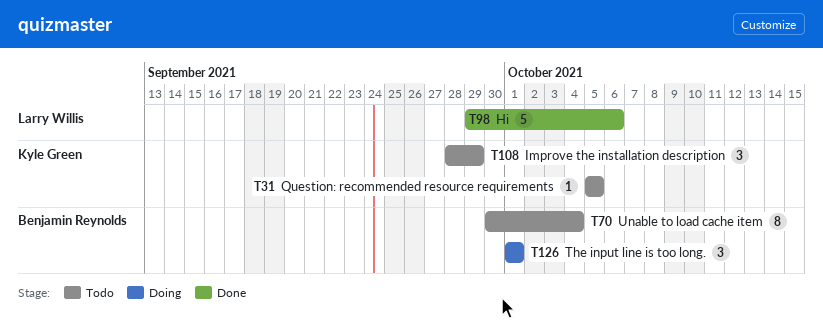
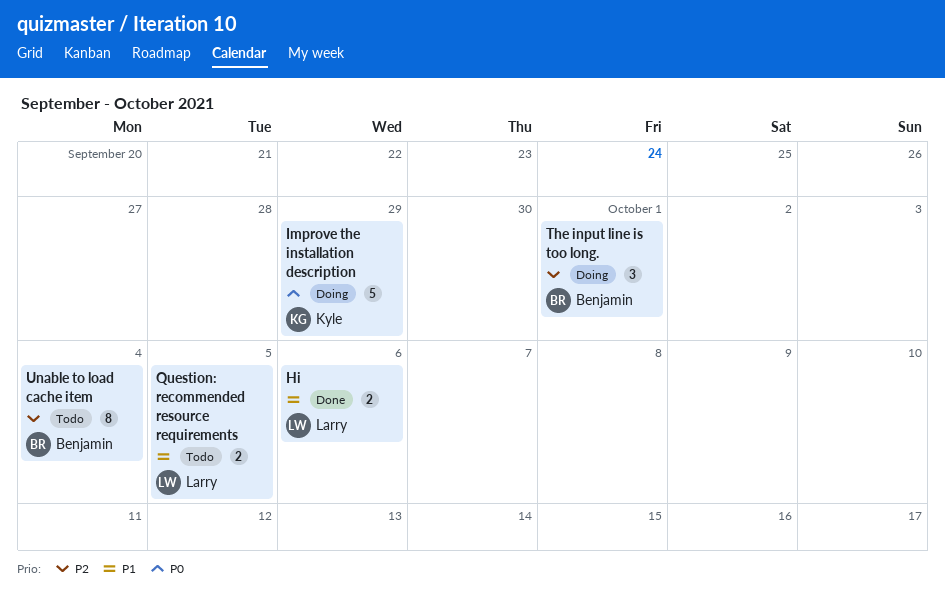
Hi, estimate: 5 -> 2
Improve the installation description, status: Todo -> Doing
Improve the installation description, estimate: 3 -> 5
Question: recommended resource requirements, owner: Kyle Green -> Larry Willis
Question: recommended resource requirements, estimate: 1 -> 2

